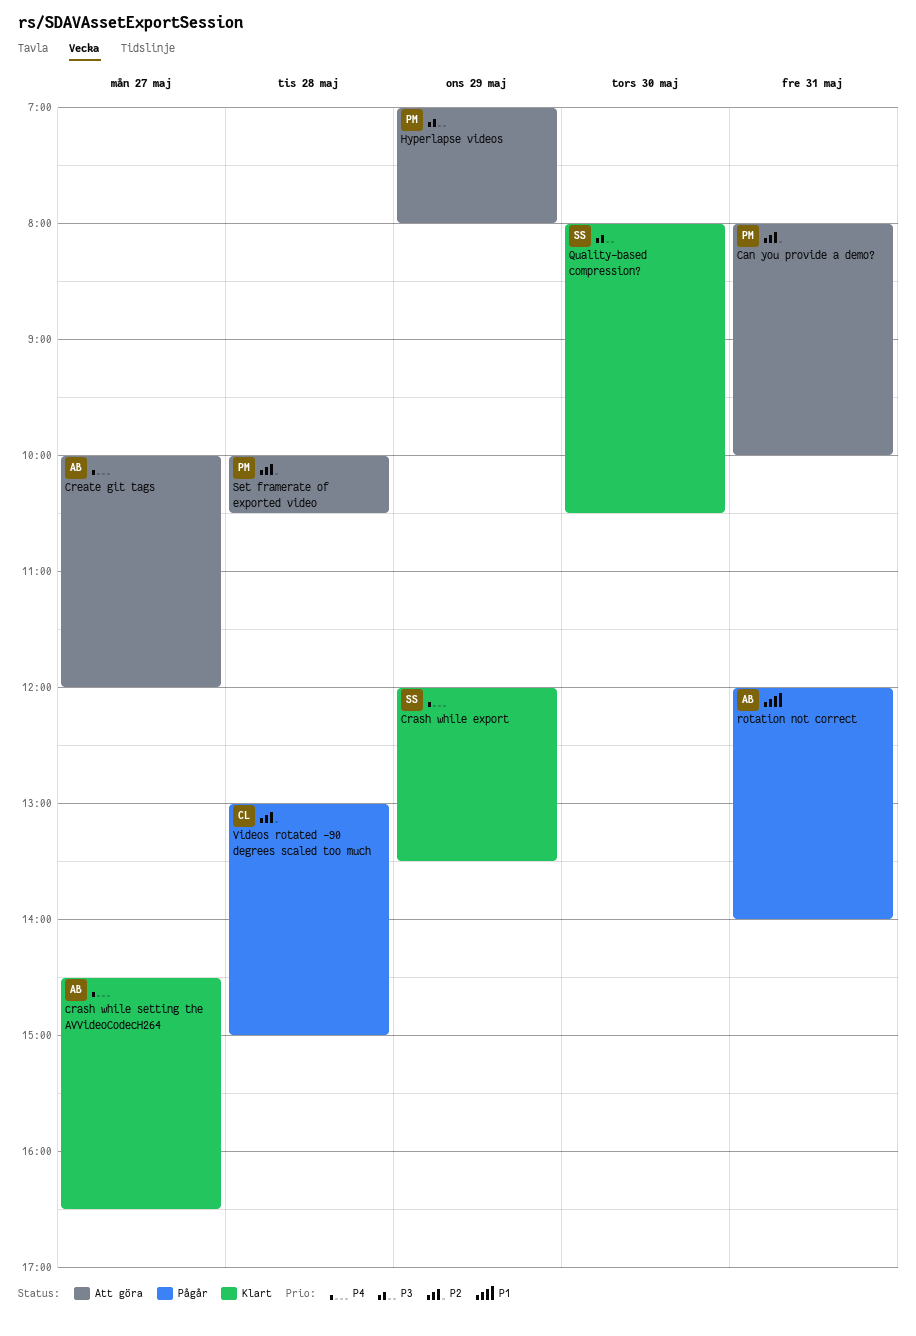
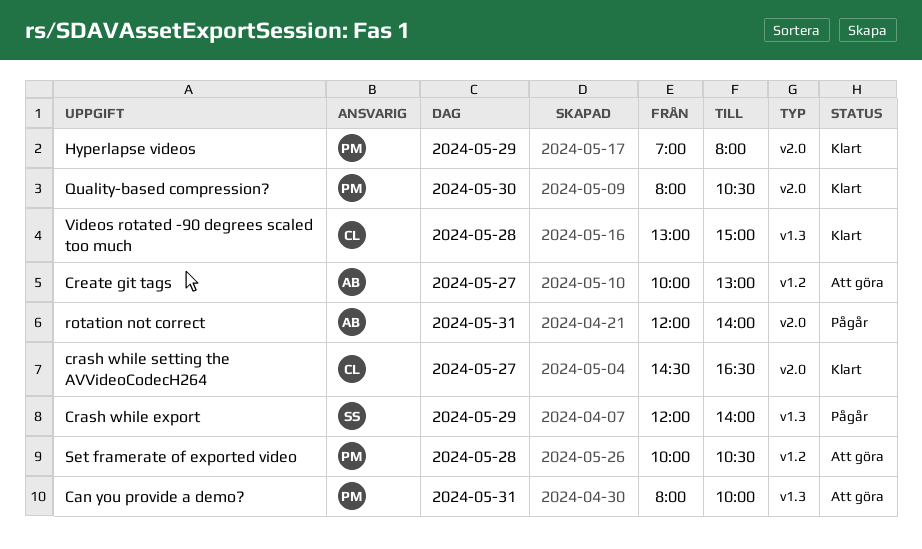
Crash while export, status: Klart -> Pågår
Crash while export, ends: 13:30 -> 14:00
crash while setting the AVVideoCodecH264, owner: AB -> CL
Create git tags, ends: 12:00 -> 13:00
Hyperlapse videos, status: Att göra -> Klart
Quality-based compression?, owner: SS -> PM
Videos rotated -90 degrees scaled too much, status: Pågår -> Klart

